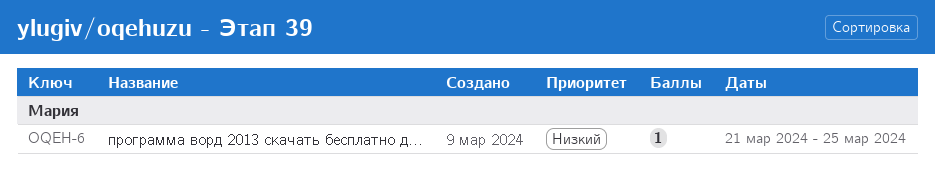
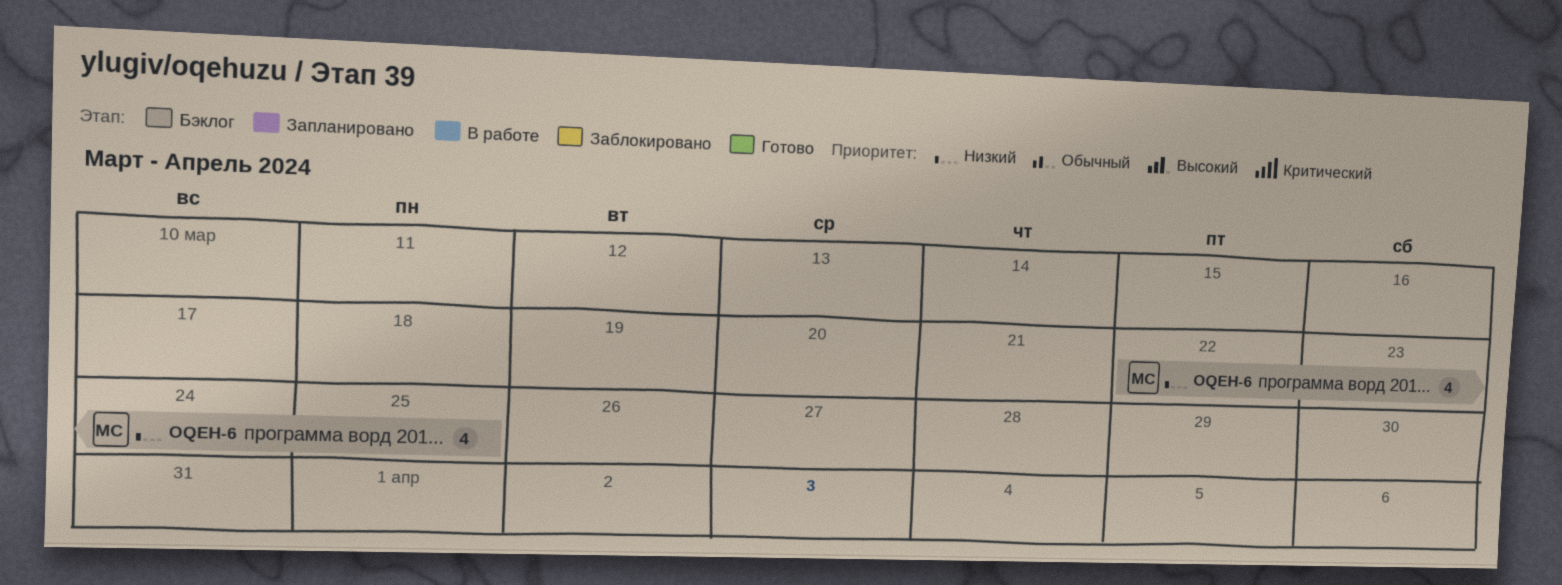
OQEH-6, estimate: 1 -> 4
OQEH-6, start: Mar 21 -> Mar 22

